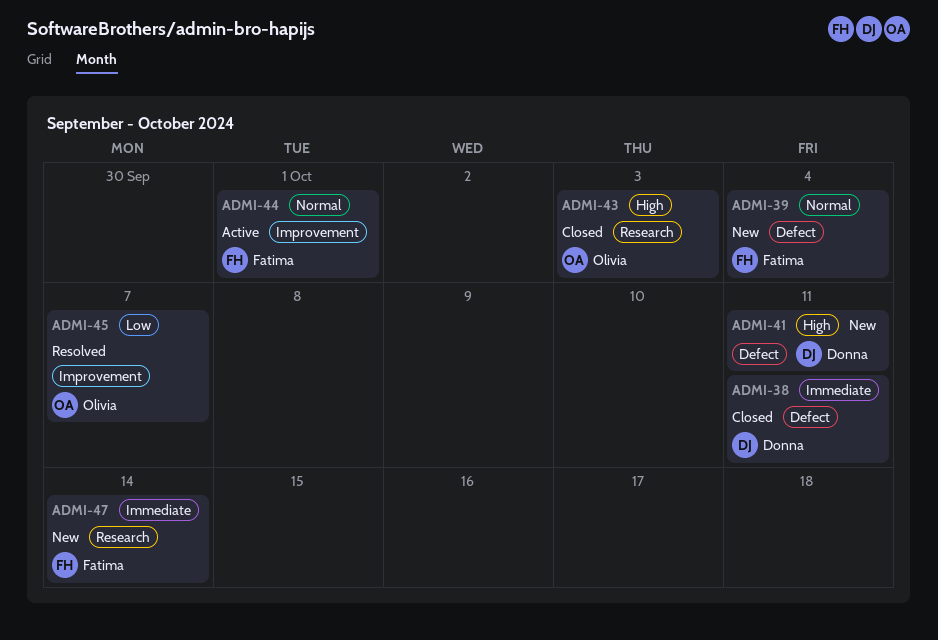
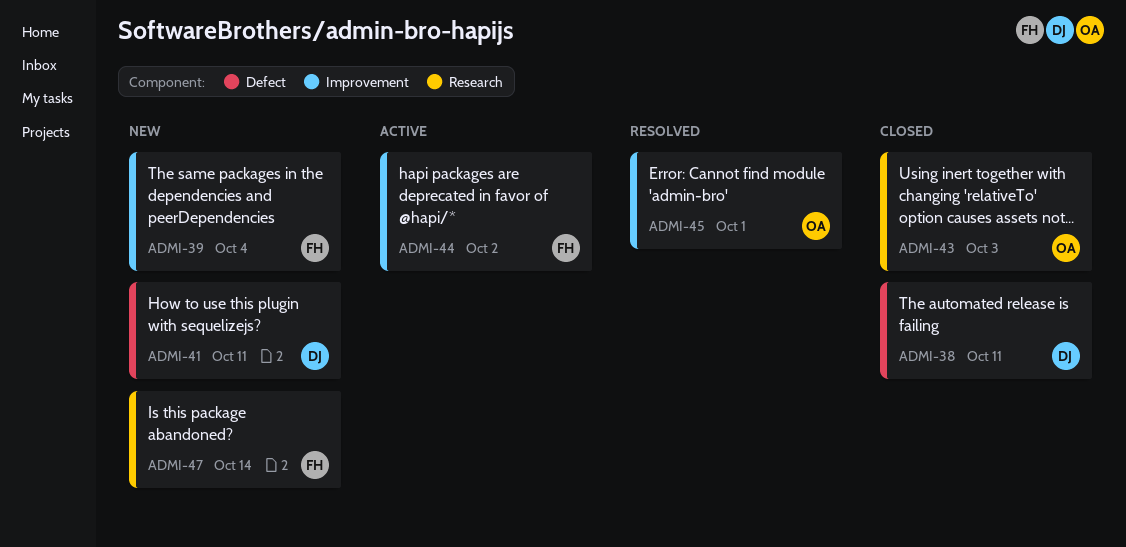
ADMI-39, label: Defect -> Improvement
ADMI-44, due: Oct 1 -> Oct 2
ADMI-45, due: Oct 7 -> Oct 1

